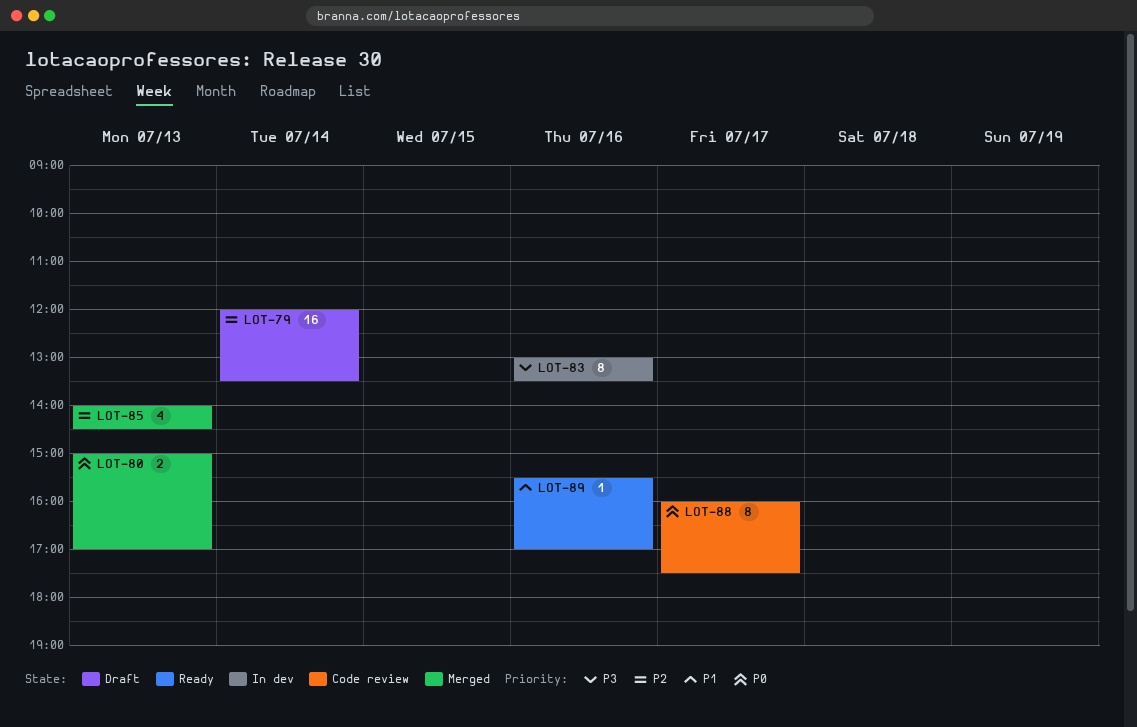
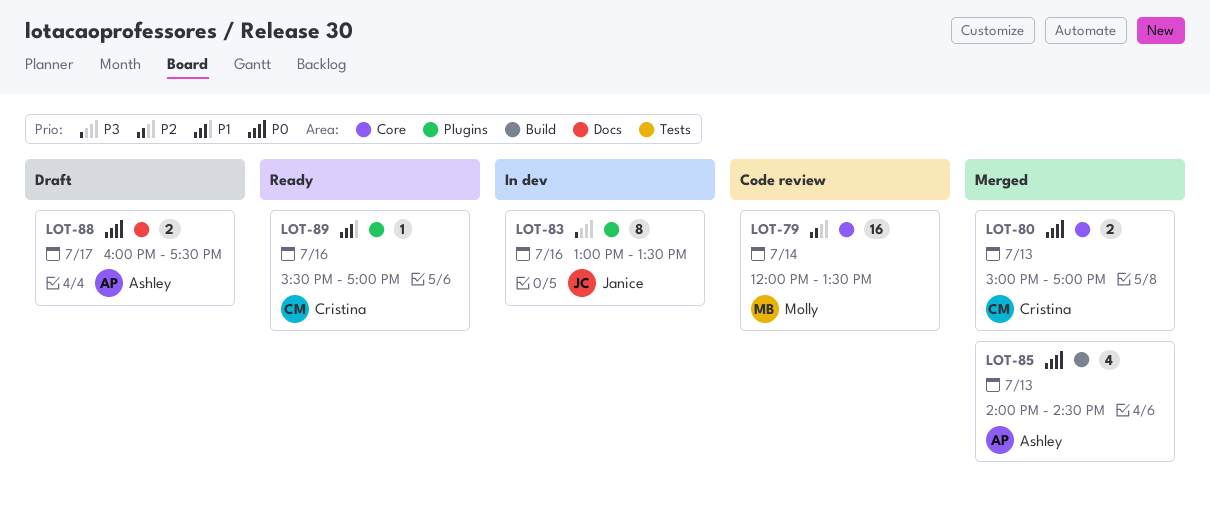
LOT-79, status: Draft -> Code review
LOT-85, priority: P2 -> P0
LOT-88, status: Code review -> Draft
LOT-88, estimate: 8 -> 2

